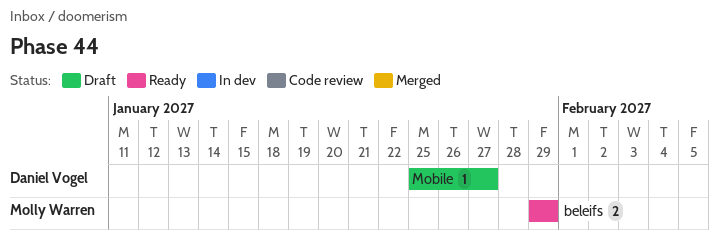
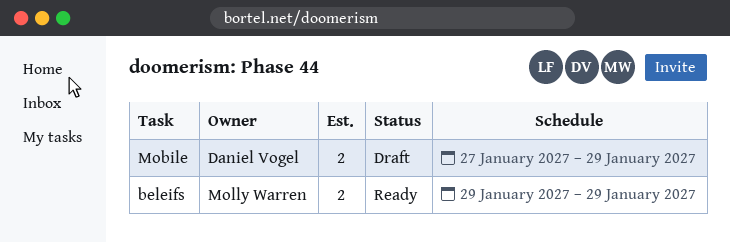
Mobile, estimate: 1 -> 2
Mobile, start: Jan 25 -> Jan 27
Mobile, due: Jan 27 -> Jan 29

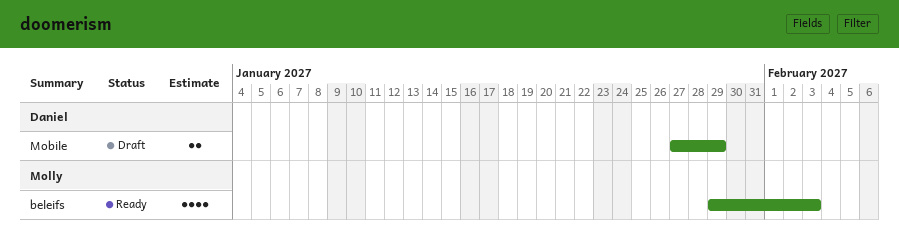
beleifs, estimate: 2 -> 4
beleifs, due: Jan 29 -> Feb 3

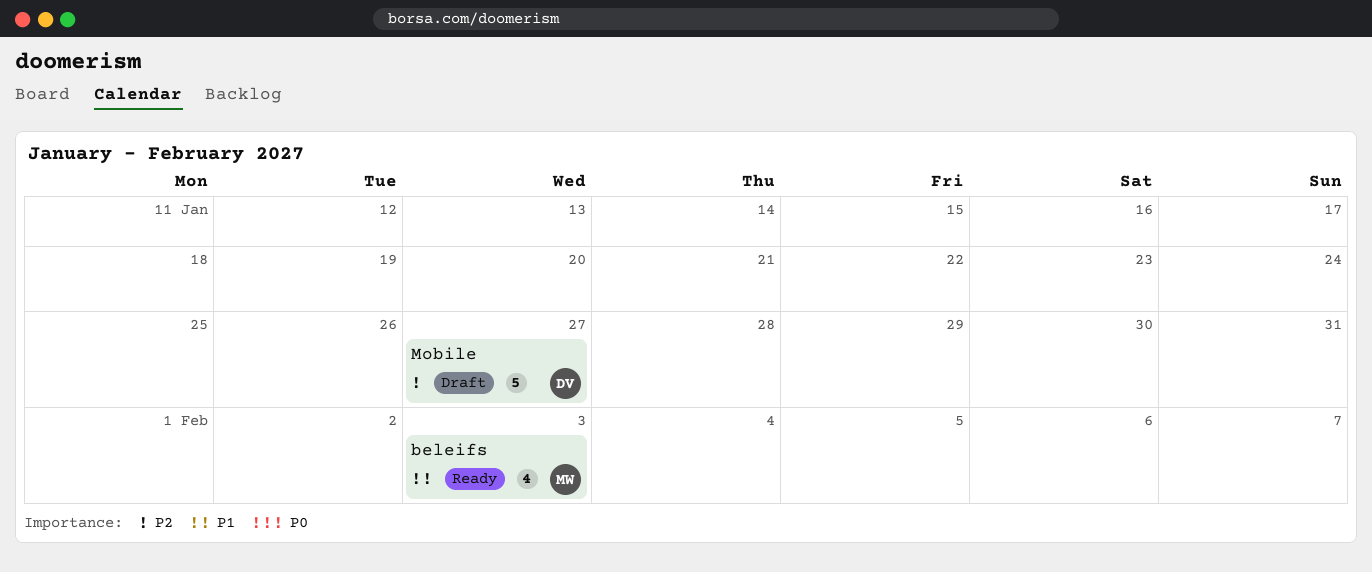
Mobile, estimate: 2 -> 5
Mobile, due: Jan 29 -> Jan 27

